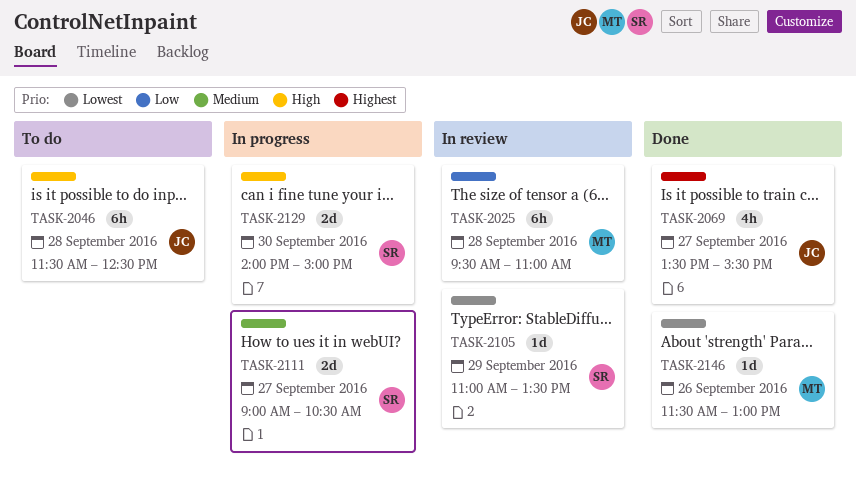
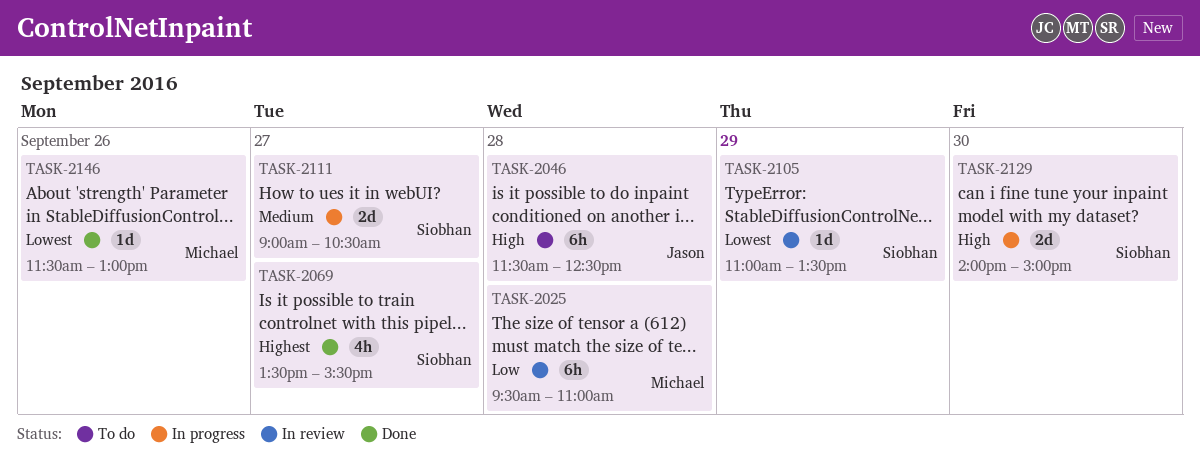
TASK-2069, owner: Jason -> Siobhan

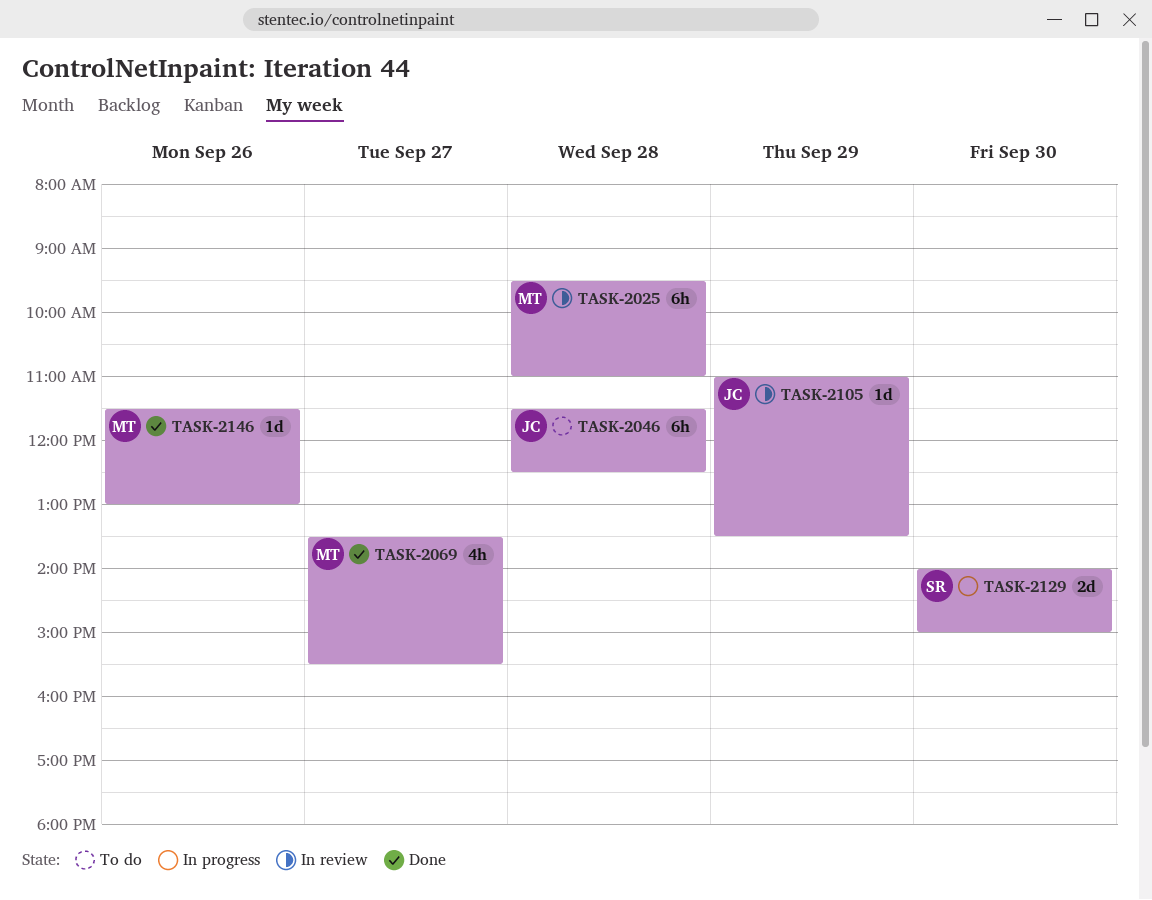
TASK-2069, owner: Siobhan -> Michael
TASK-2105, owner: Siobhan -> Jason
TASK-2111: present -> none

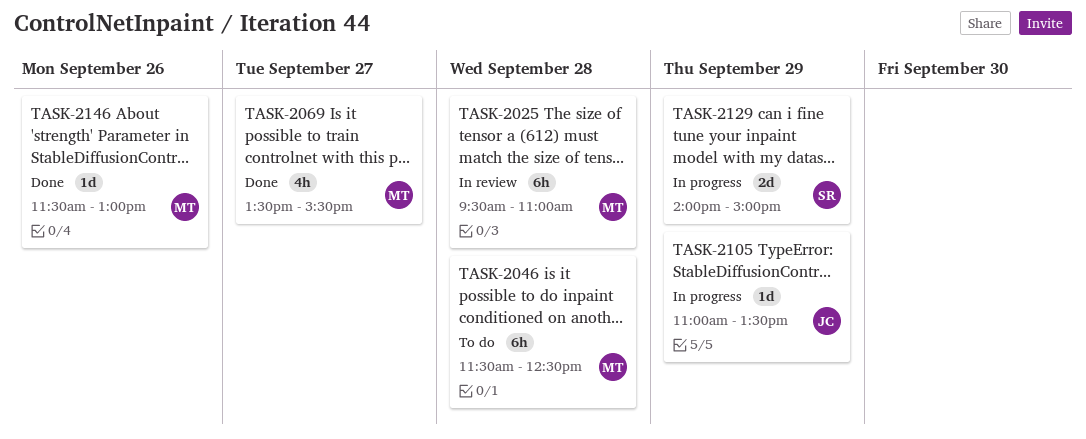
TASK-2046, owner: JC -> MT
TASK-2105, status: In review -> In progress
TASK-2129, day: Sep 30 -> Sep 29

